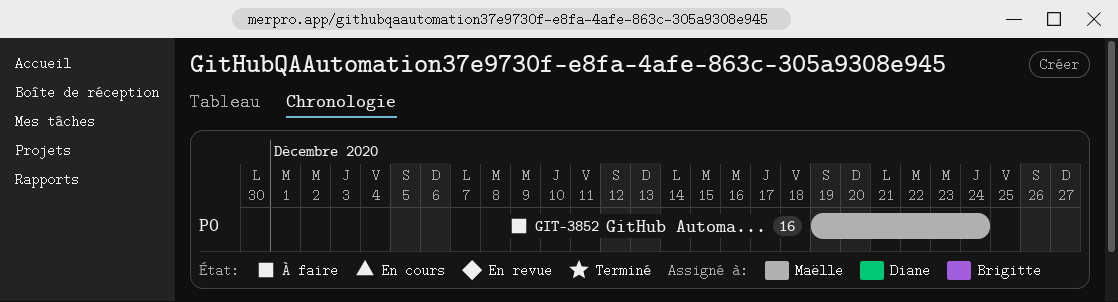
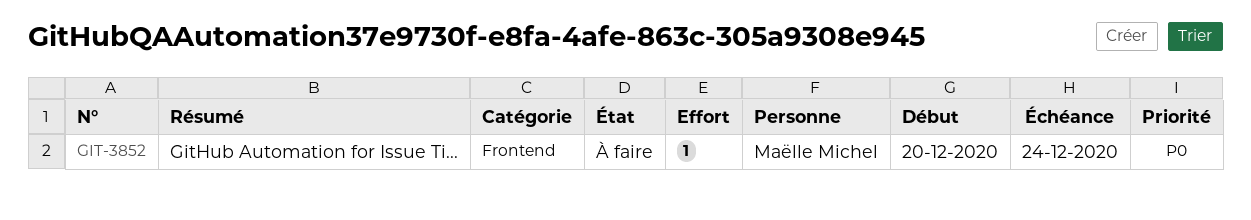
GIT-3852, estimate: 16 -> 1
GIT-3852, start: Dec 19 -> Dec 20

